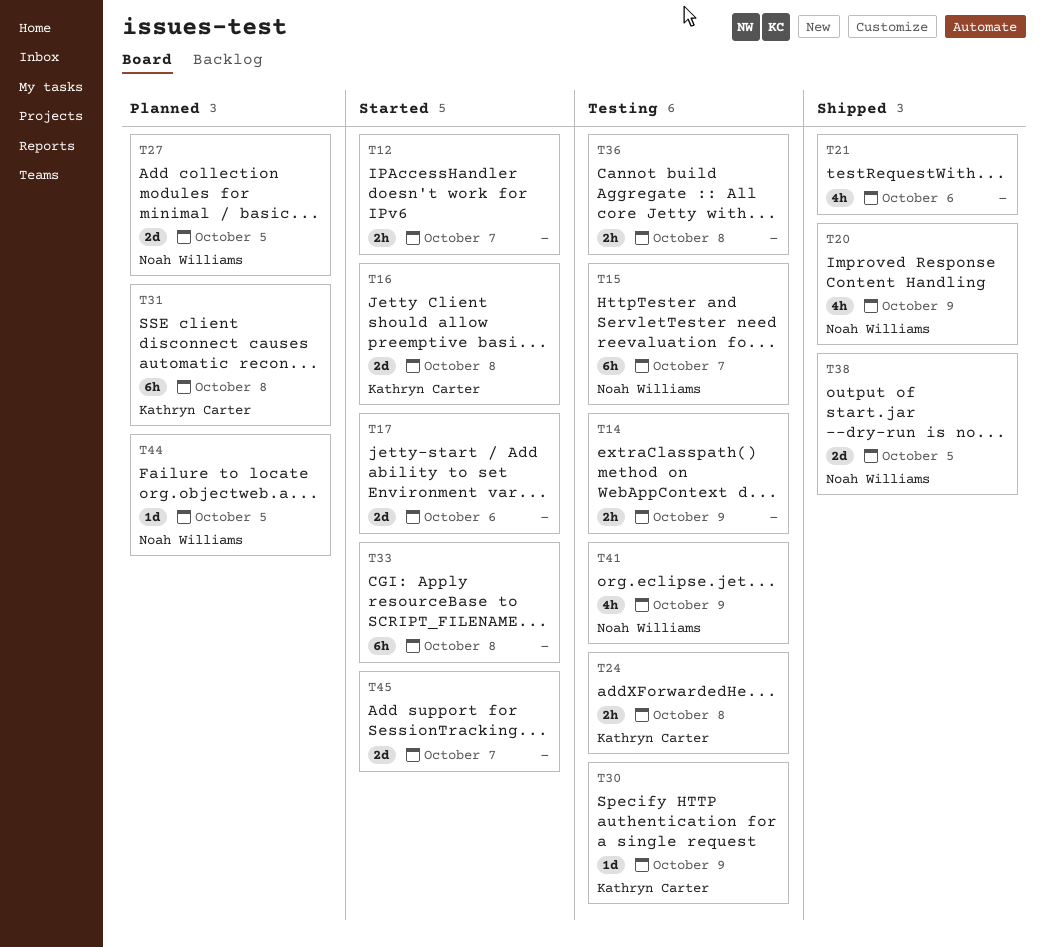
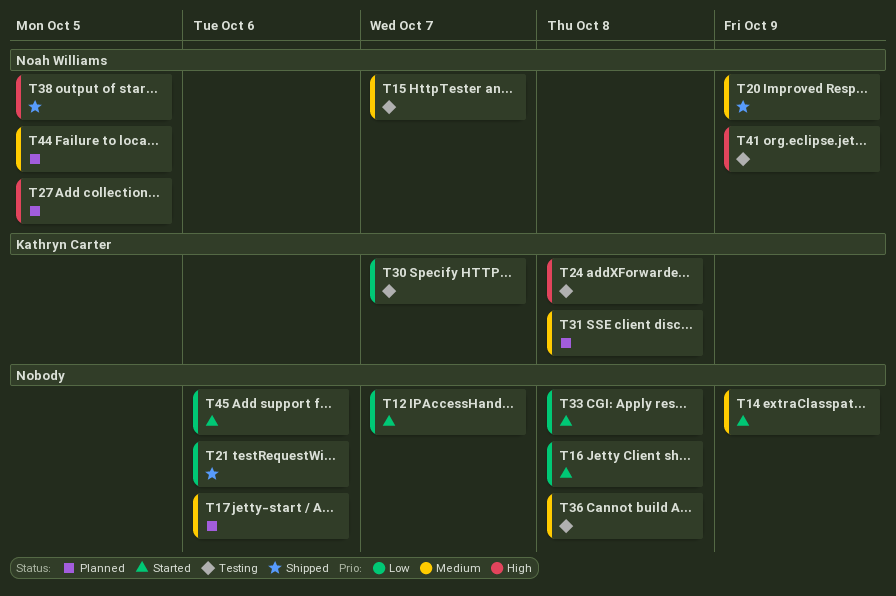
T14, status: Testing -> Started
T16, owner: Kathryn Carter -> none
T17, status: Started -> Planned
T30, due: Oct 9 -> Oct 7
T45, due: Oct 7 -> Oct 6

